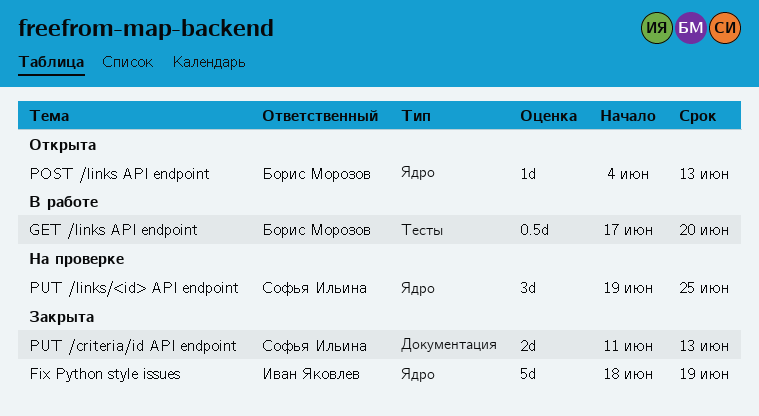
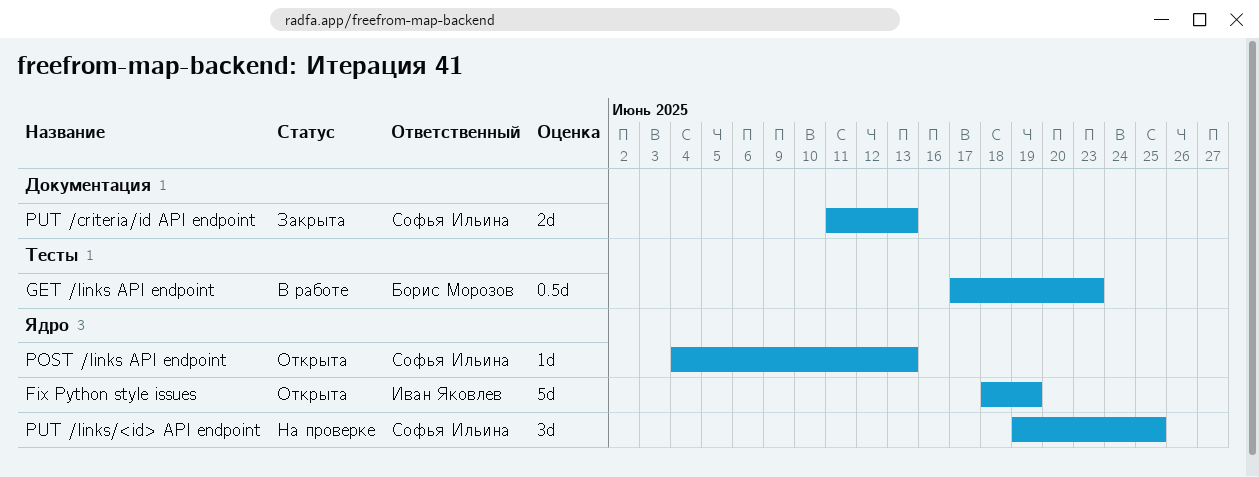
Fix Python style issues, status: Закрыта -> Открыта
GET /links API endpoint, due: Jun 20 -> Jun 23
POST /links API endpoint, owner: Борис Морозов -> Софья Ильина

